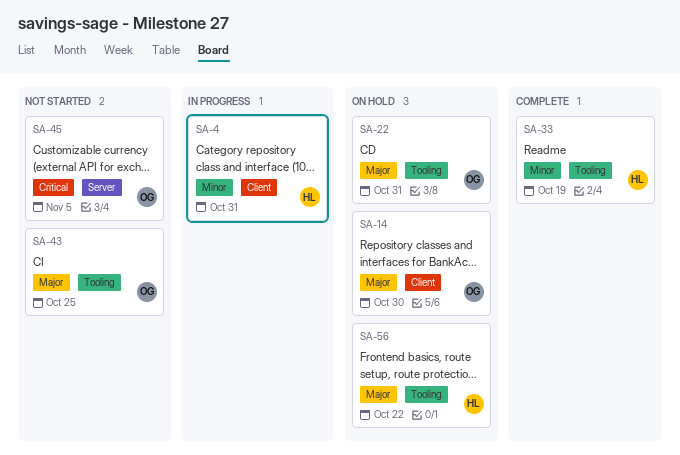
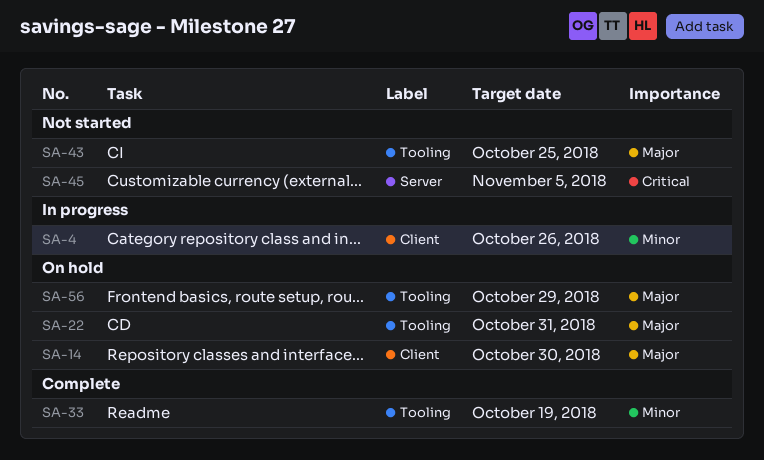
SA-4, due: Oct 31 -> Oct 26
SA-56, due: Oct 22 -> Oct 29

